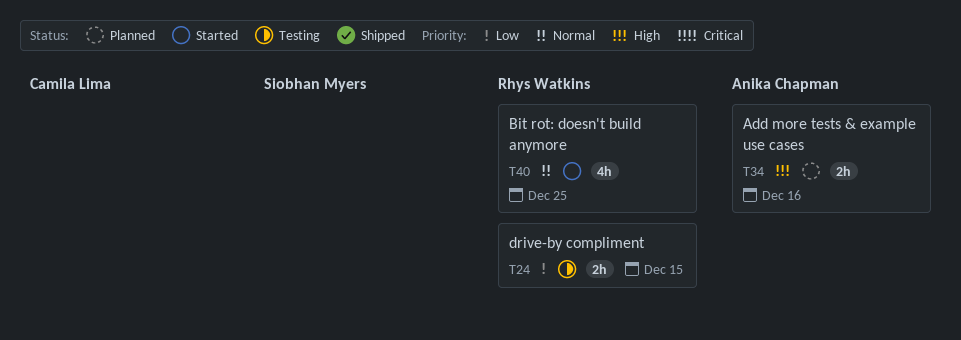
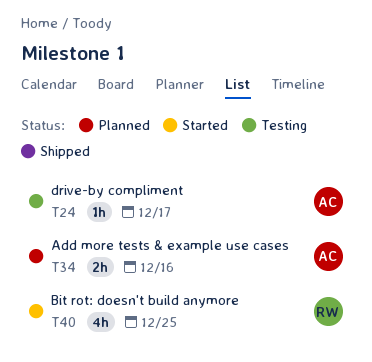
T24, owner: Rhys Watkins -> Anika Chapman
T24, estimate: 2h -> 1h
T24, due: Dec 15 -> Dec 17

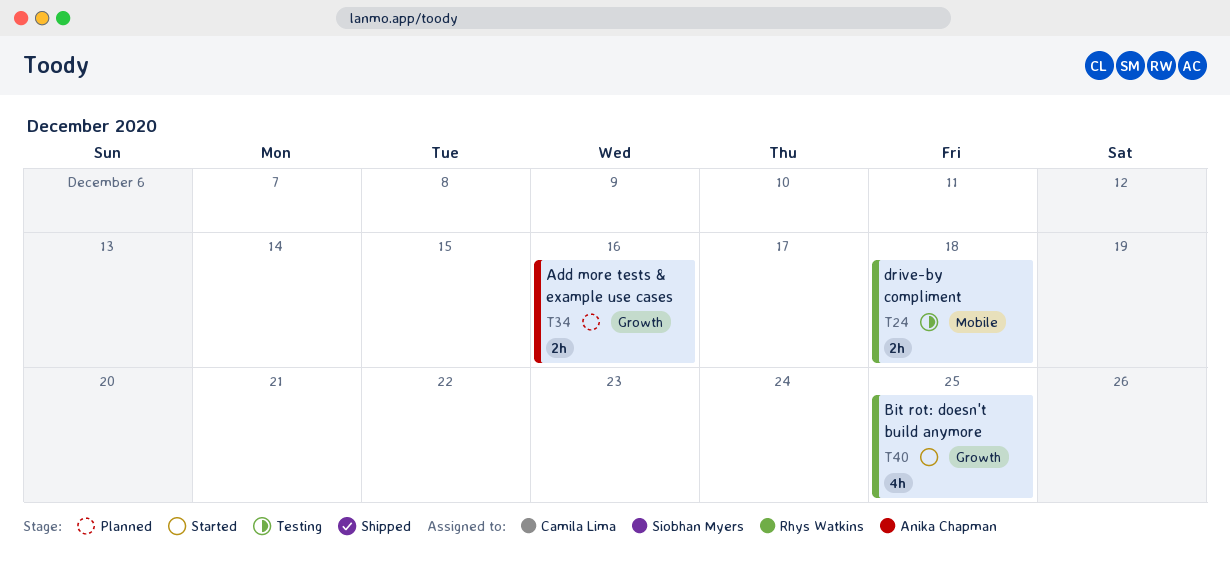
T24, owner: Anika Chapman -> Rhys Watkins
T24, estimate: 1h -> 2h
T24, due: Dec 17 -> Dec 18

